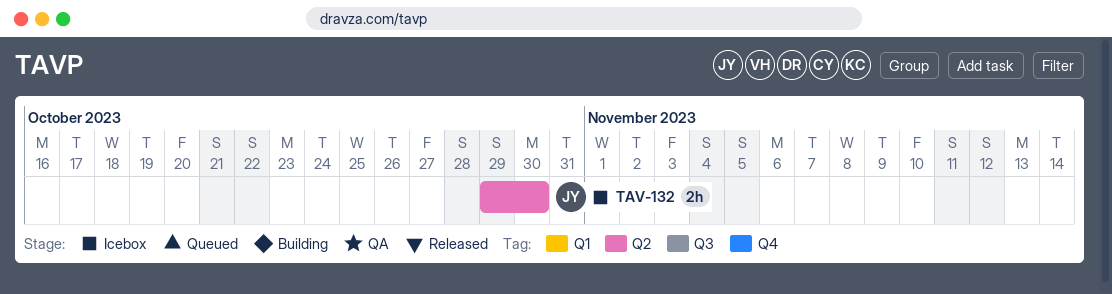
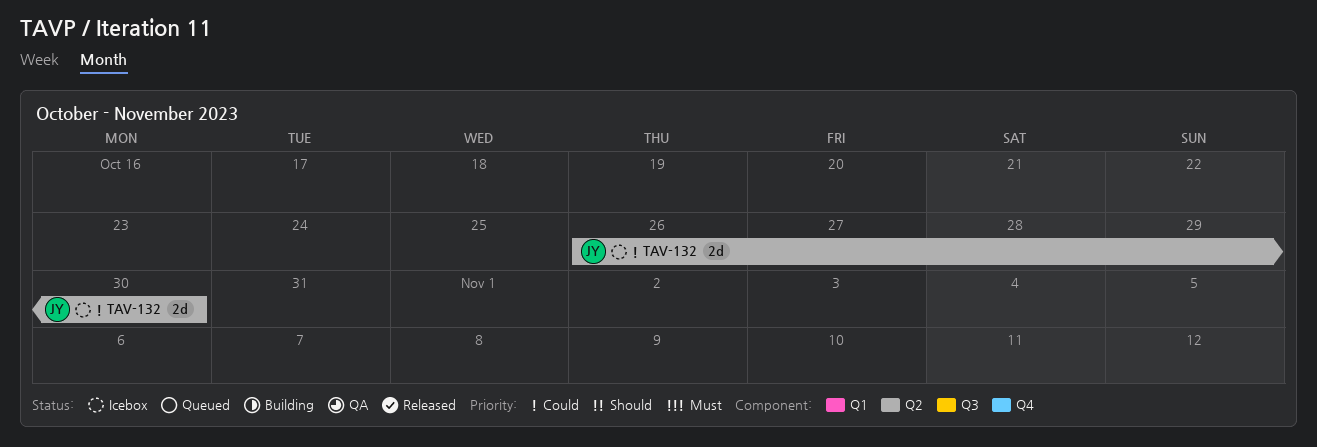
TAV-132, estimate: 2h -> 2d
TAV-132, start: Oct 29 -> Oct 26

